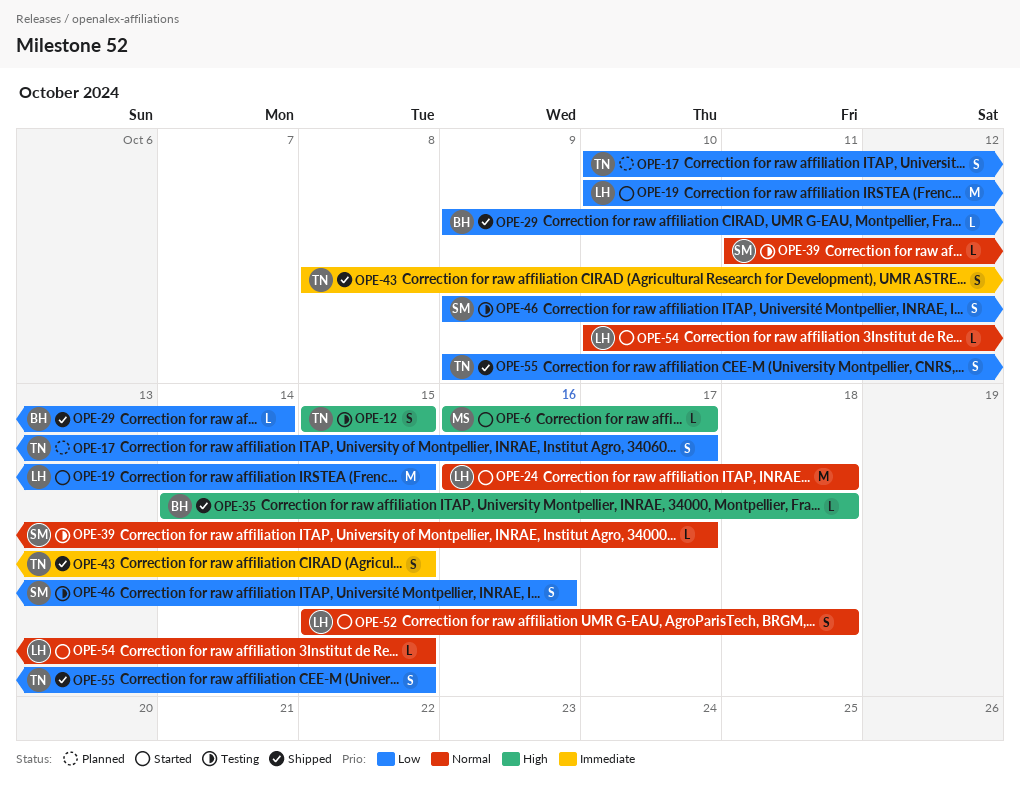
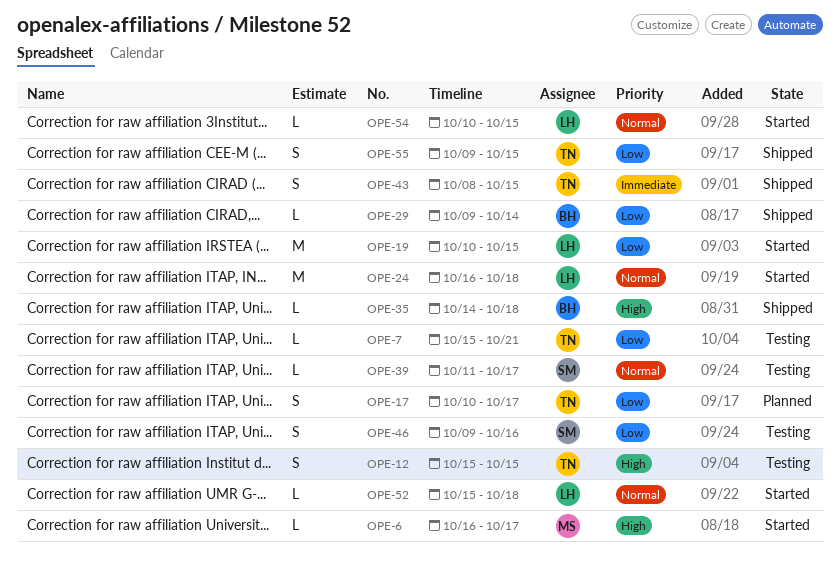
OPE-7: none -> present
OPE-52, estimate: S -> L

